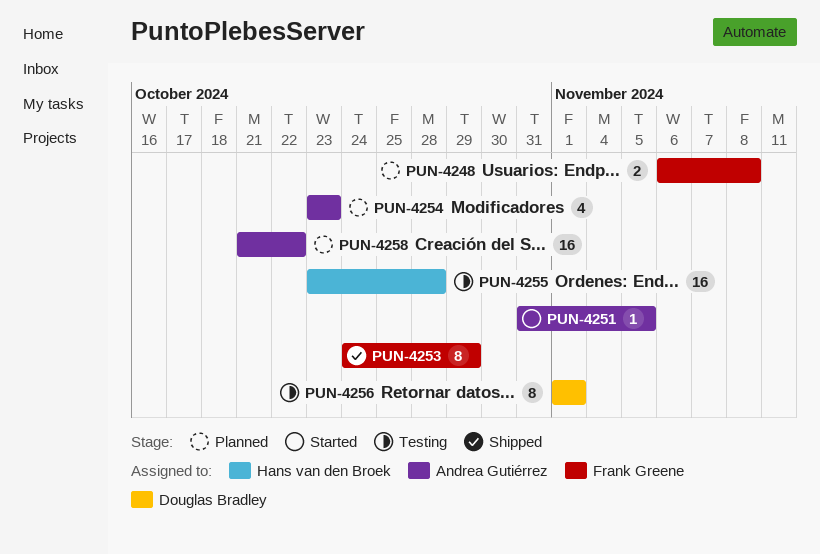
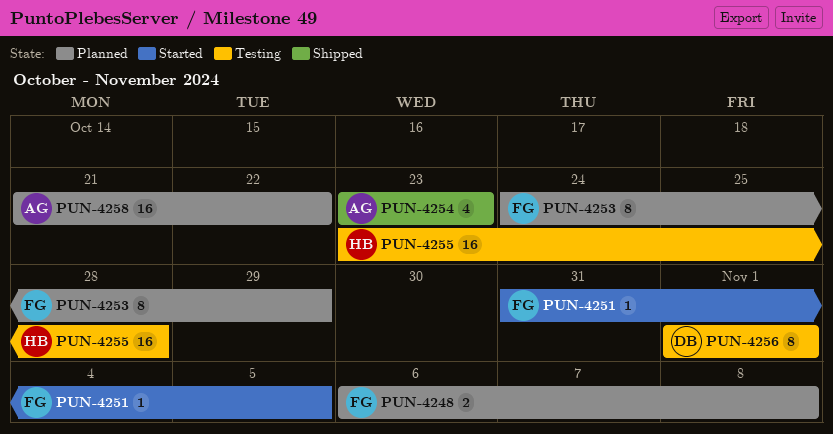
PUN-4251, owner: Andrea Gutiérrez -> Frank Greene
PUN-4253, status: Shipped -> Planned
PUN-4254, status: Planned -> Shipped

